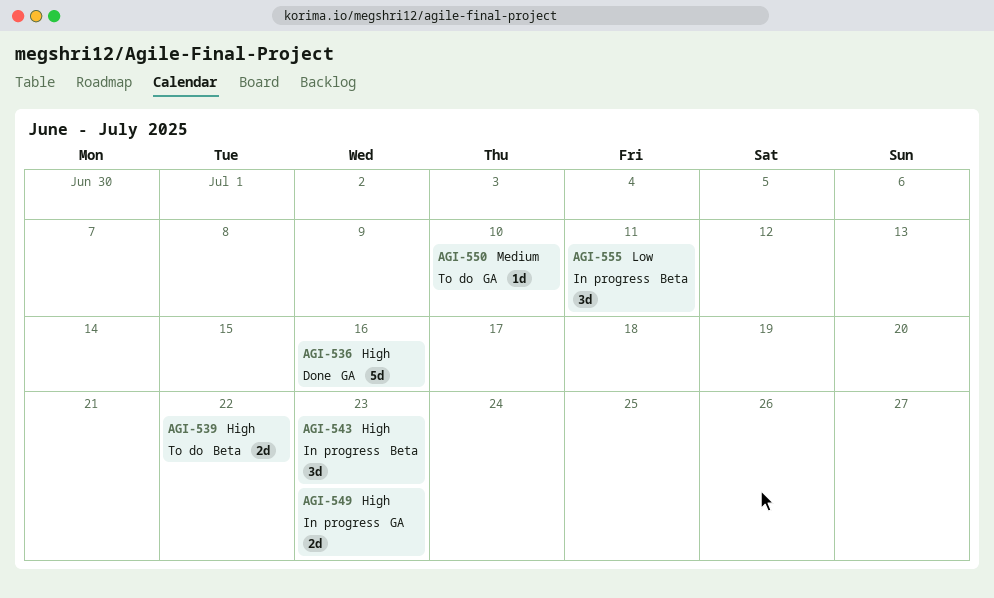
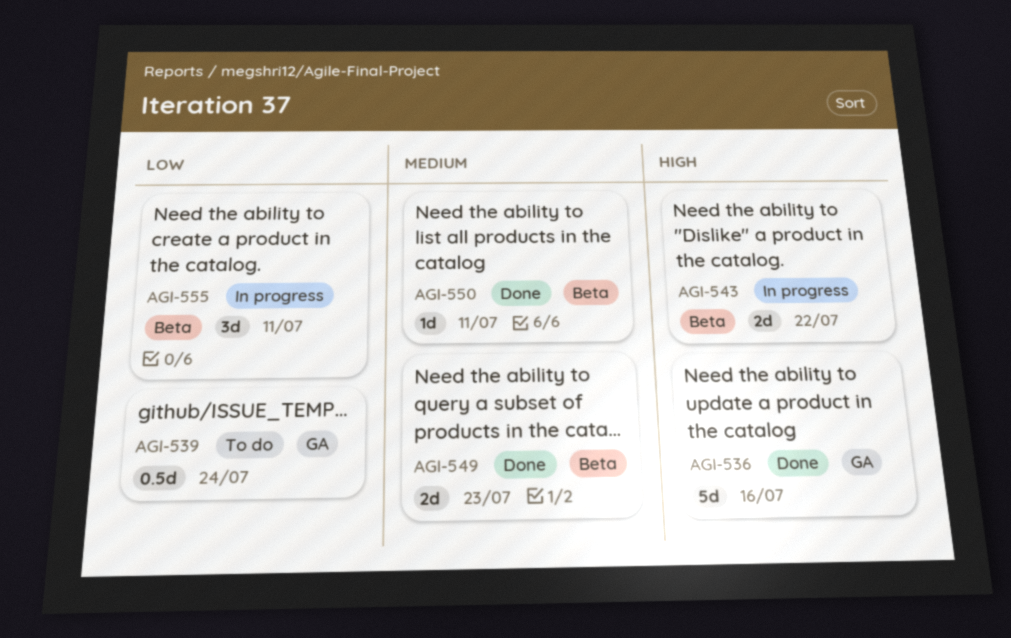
AGI-539, priority: High -> Low
AGI-539, label: Beta -> GA
AGI-539, estimate: 2d -> 0.5d
AGI-539, due: Jul 22 -> Jul 24
AGI-543, estimate: 3d -> 2d
AGI-543, due: Jul 23 -> Jul 22
AGI-549, status: In progress -> Done
AGI-549, priority: High -> Medium
AGI-549, label: GA -> Beta
AGI-550, status: To do -> Done
AGI-550, label: GA -> Beta
AGI-550, due: Jul 10 -> Jul 11

